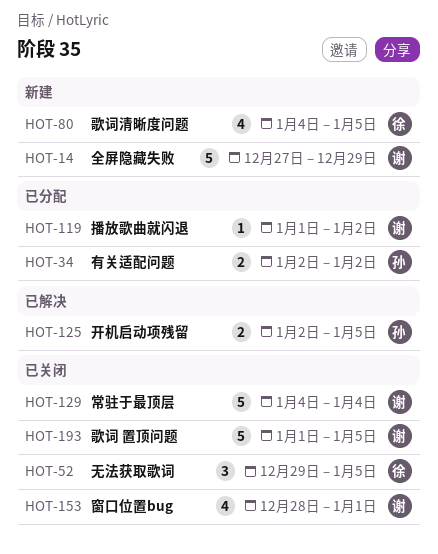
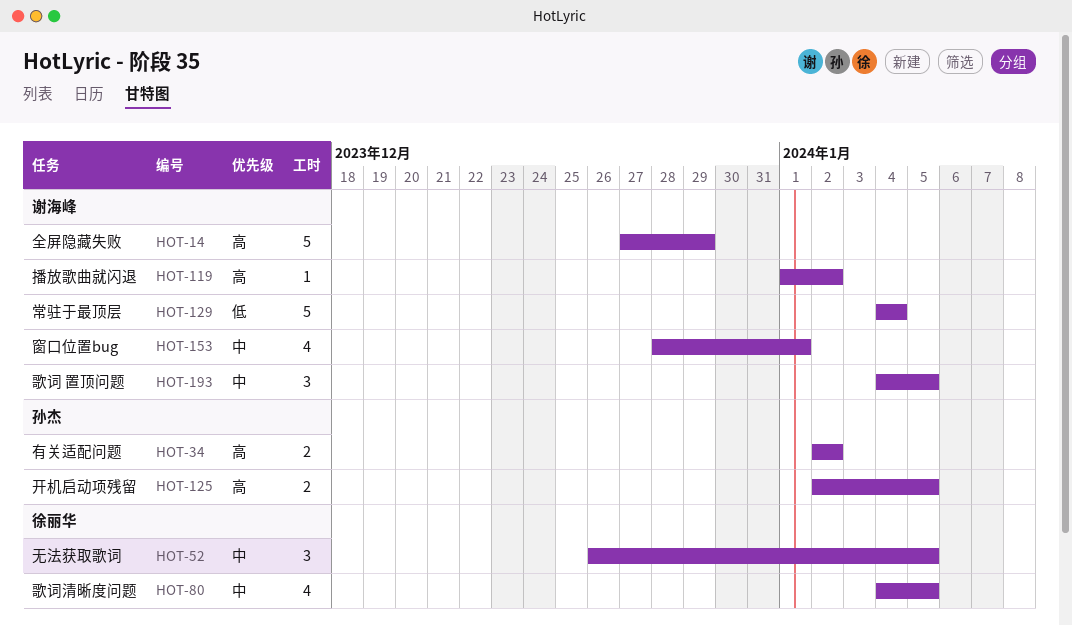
HOT-52, start: Dec 29 -> Dec 26
HOT-193, estimate: 5 -> 3
HOT-193, start: Jan 1 -> Jan 4

